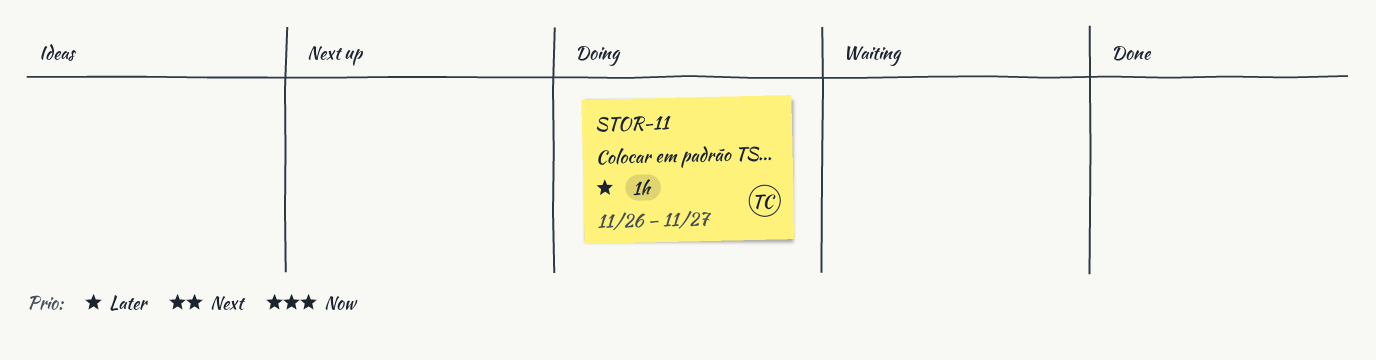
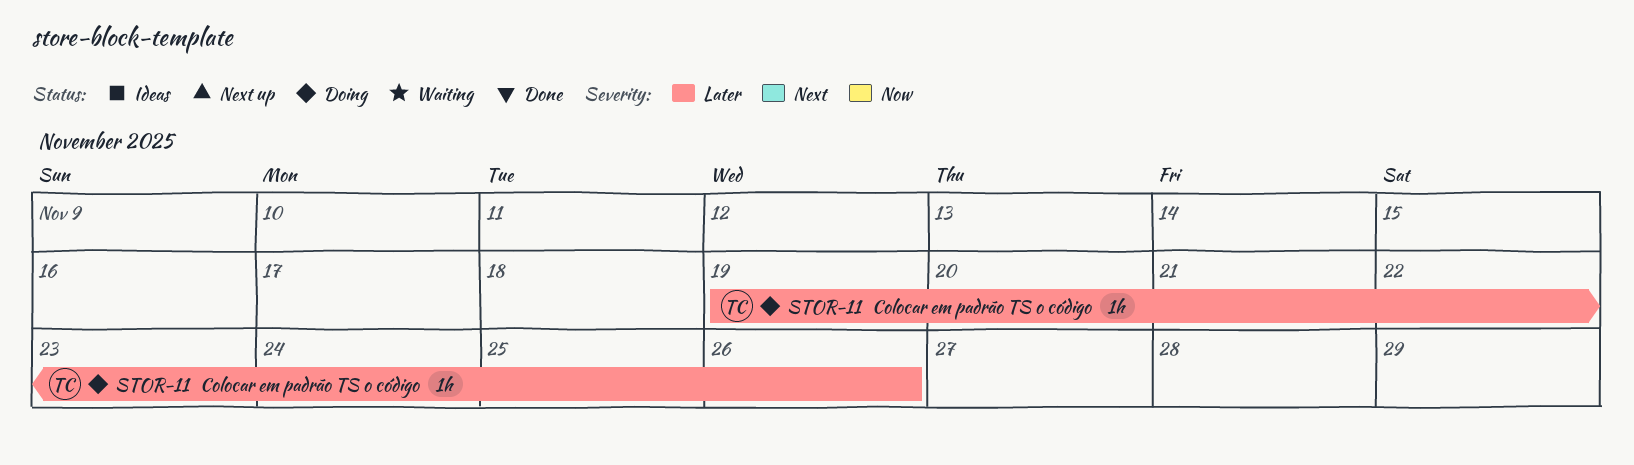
STOR-11, start: Nov 26 -> Nov 19
STOR-11, due: Nov 27 -> Nov 26

